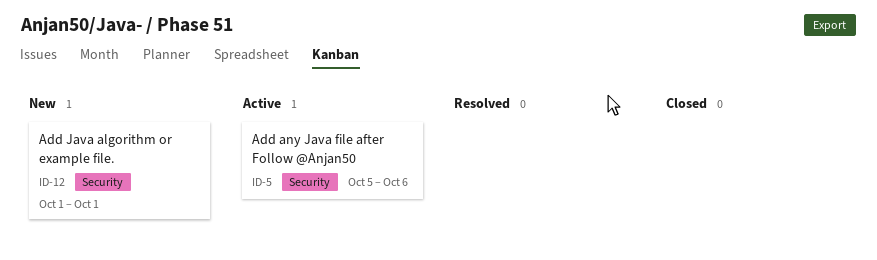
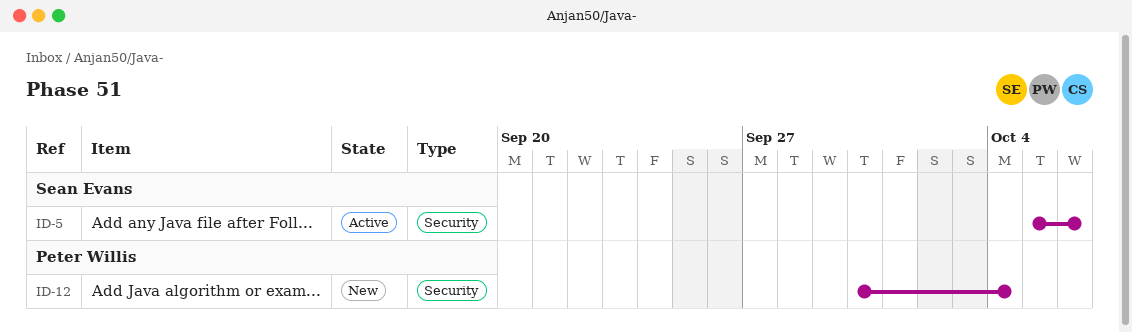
ID-12, start: Oct 1 -> Sep 30
ID-12, due: Oct 1 -> Oct 4

